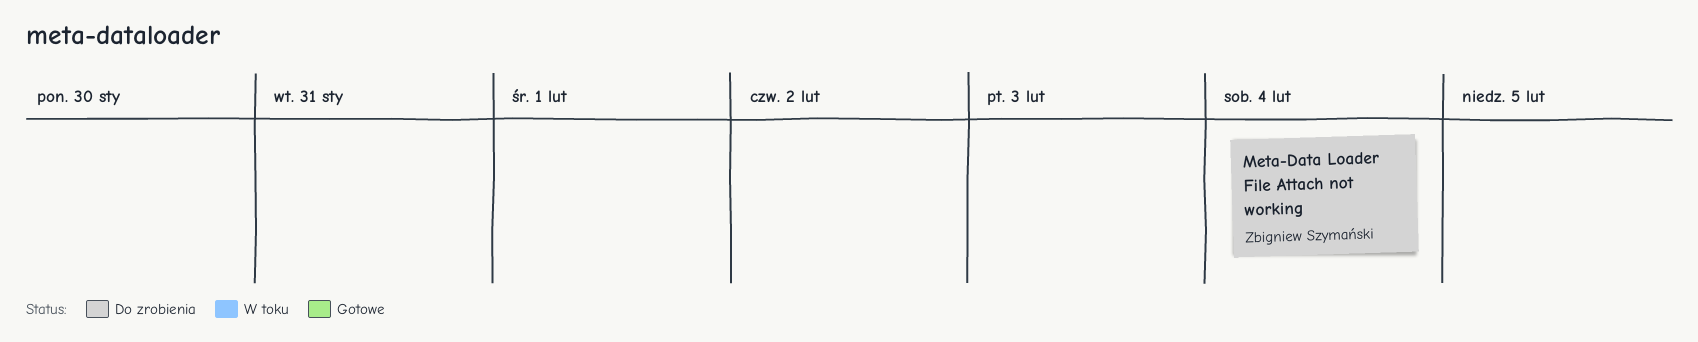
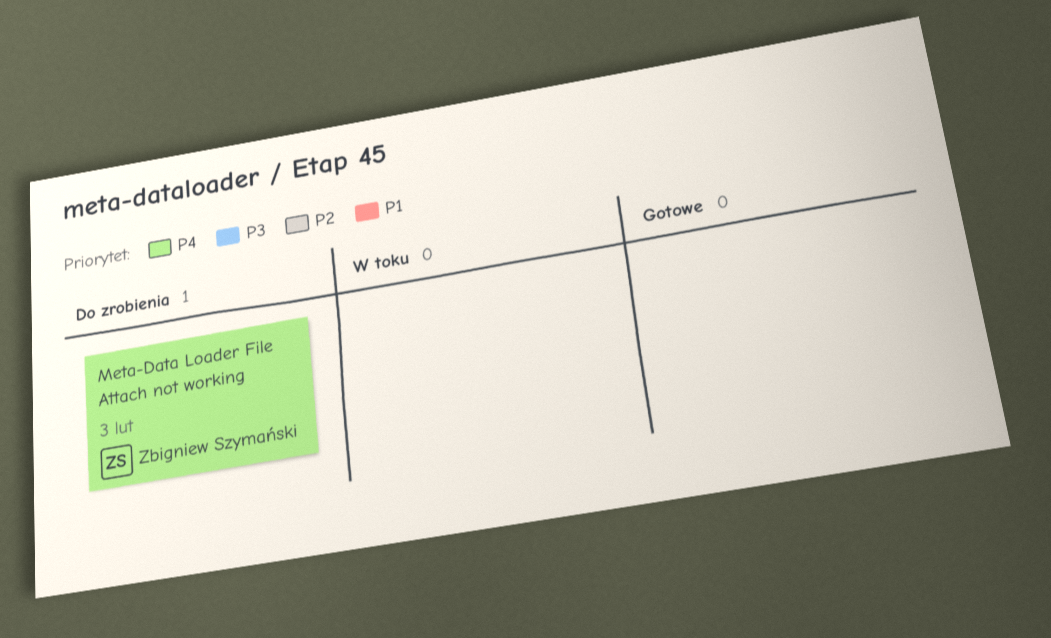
Meta-Data Loader File Attach not working, due: Feb 4 -> Feb 3

